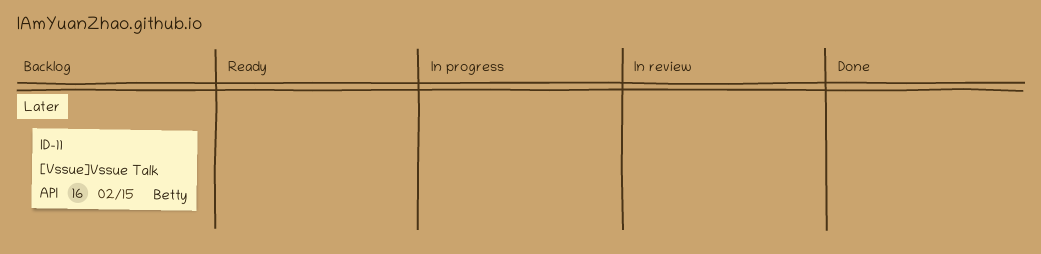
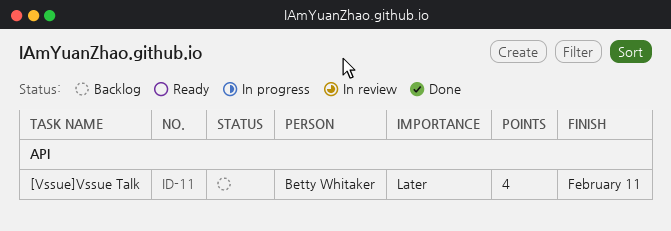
ID-11, estimate: 16 -> 4
ID-11, due: Feb 15 -> Feb 11

